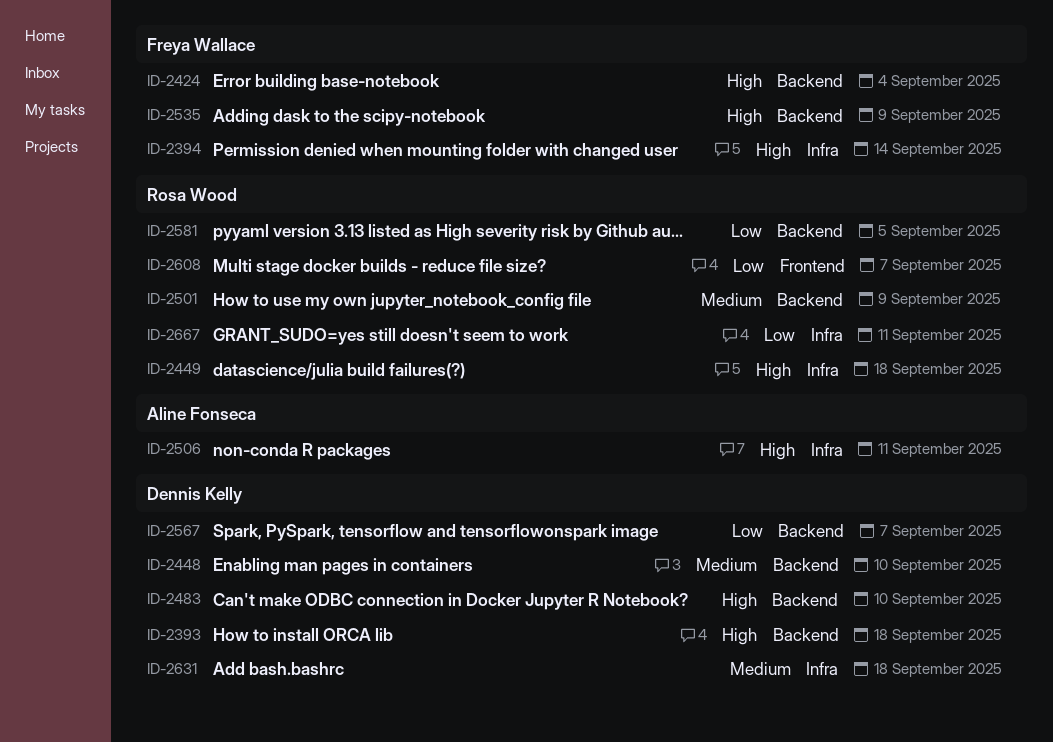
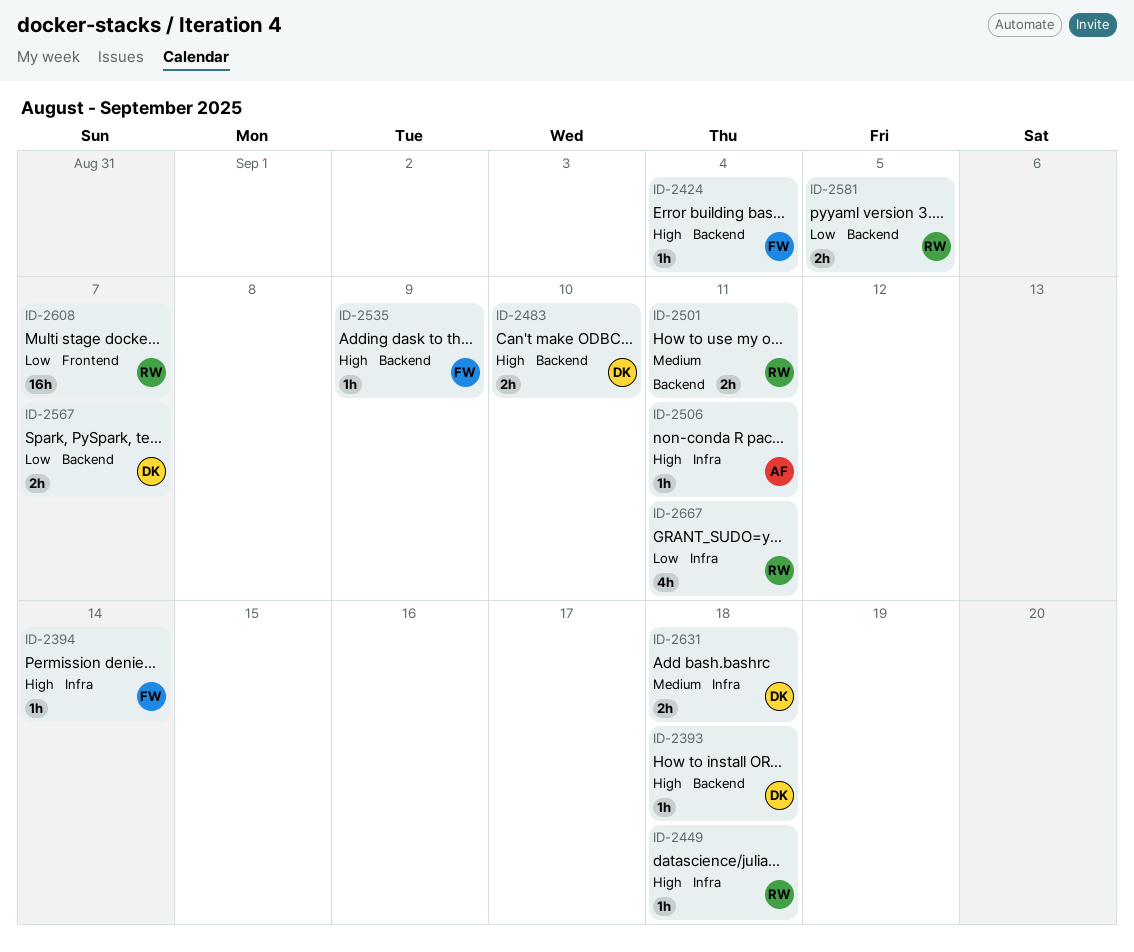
ID-2448: present -> none
ID-2501, due: Sep 9 -> Sep 11

